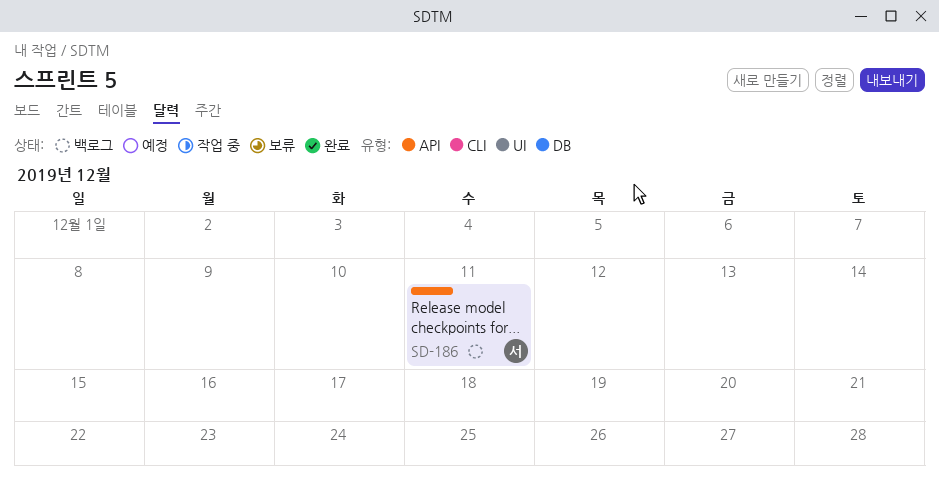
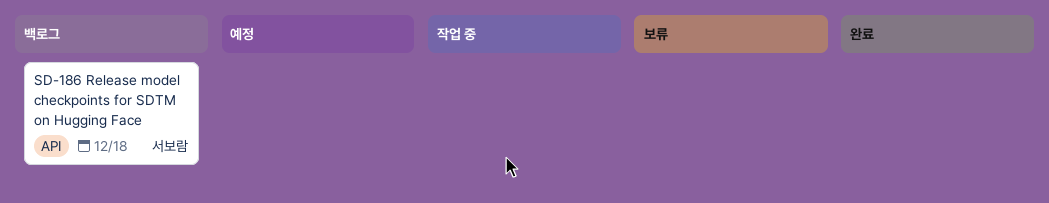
SD-186, due: Dec 11 -> Dec 18

